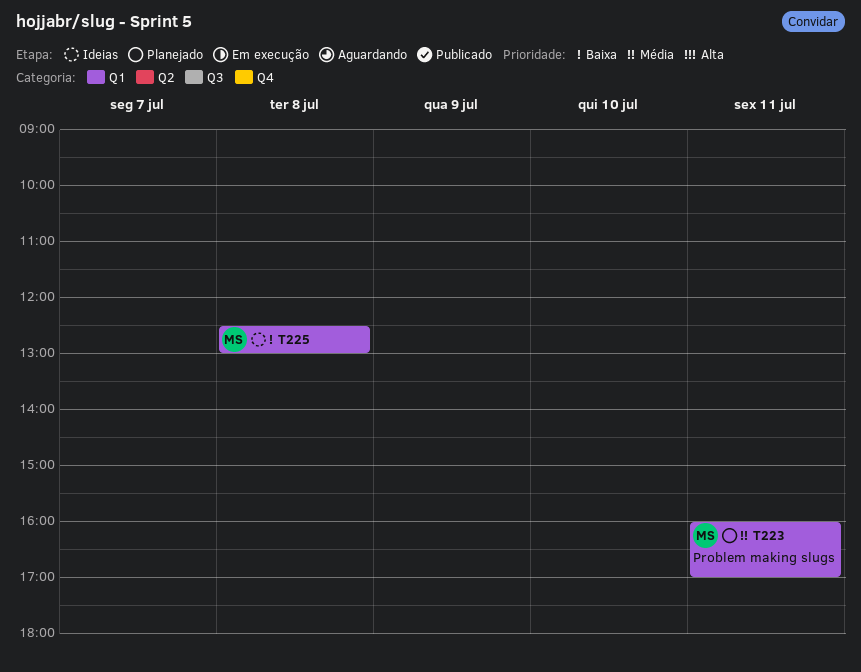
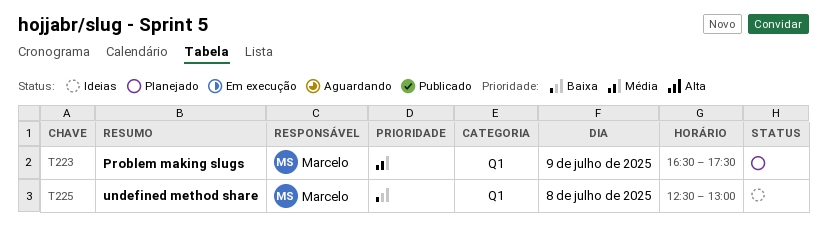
T223, day: Jul 11 -> Jul 9
T223, begins: 16:00 -> 16:30
T223, ends: 17:00 -> 17:30

